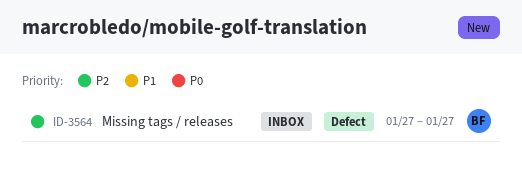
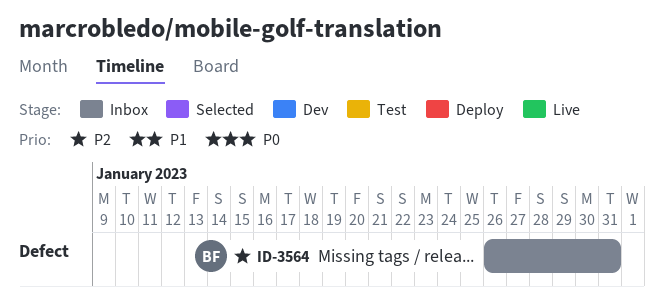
ID-3564, start: Jan 27 -> Jan 26
ID-3564, due: Jan 27 -> Jan 31

